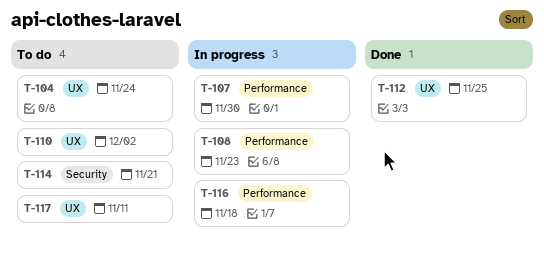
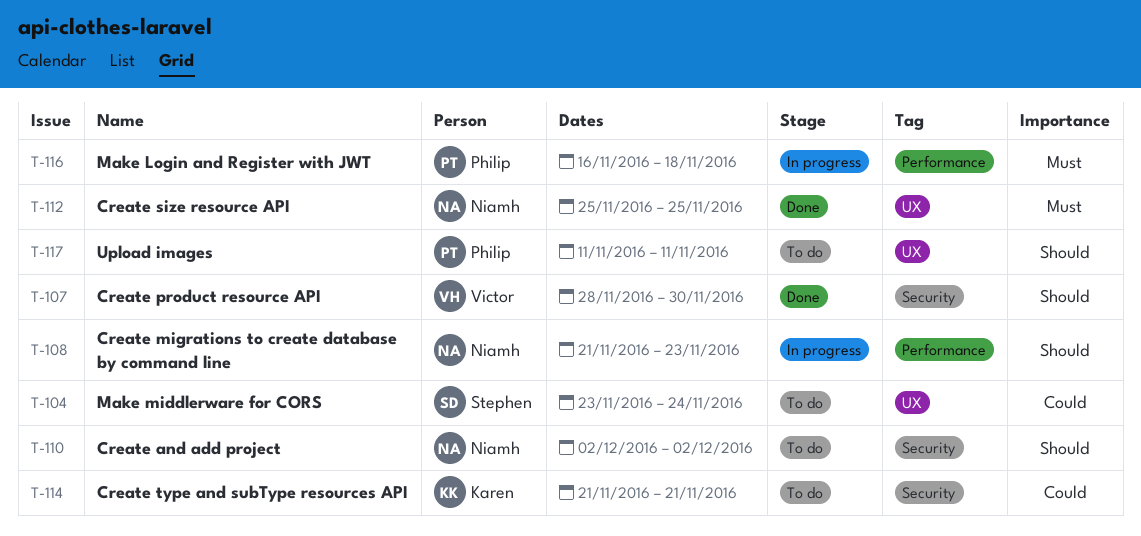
T-107, status: In progress -> Done
T-107, label: Performance -> Security
T-110, label: UX -> Security

